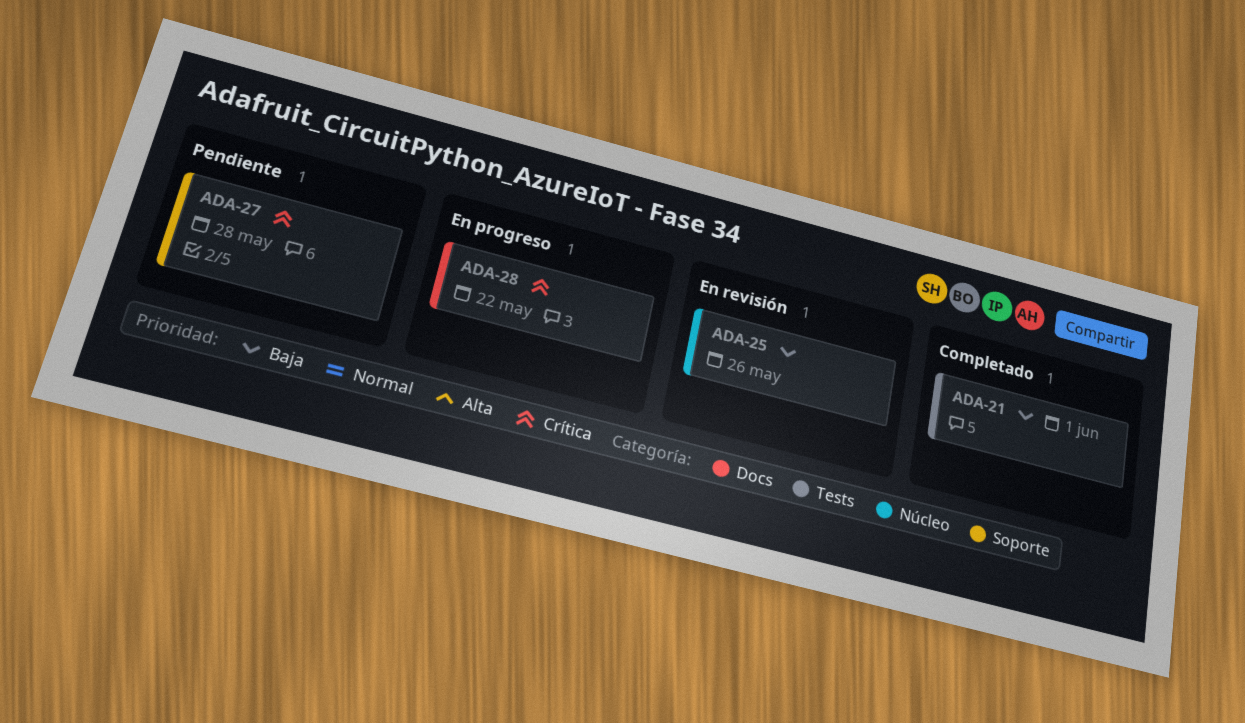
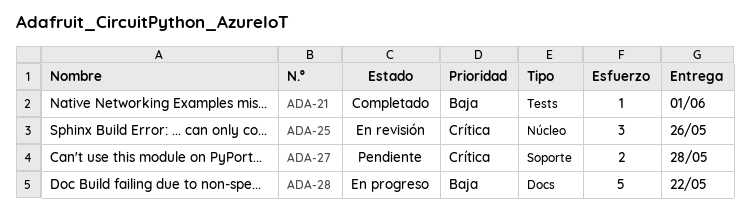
ADA-25, priority: Baja -> Crítica
ADA-28, priority: Crítica -> Baja

